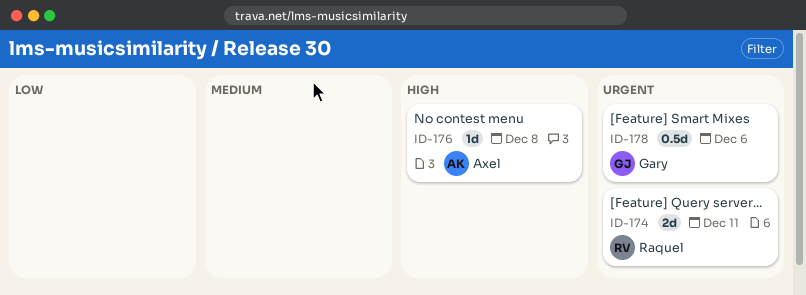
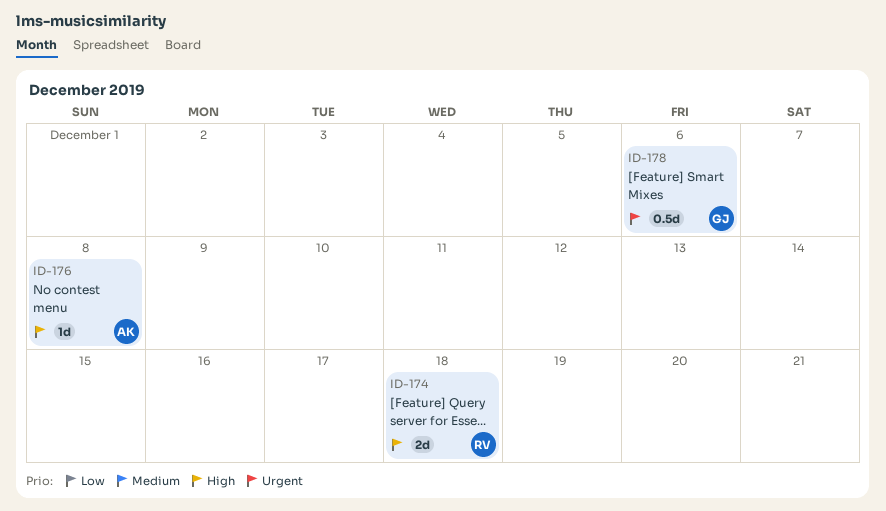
ID-174, priority: Urgent -> High
ID-174, due: Dec 11 -> Dec 18

